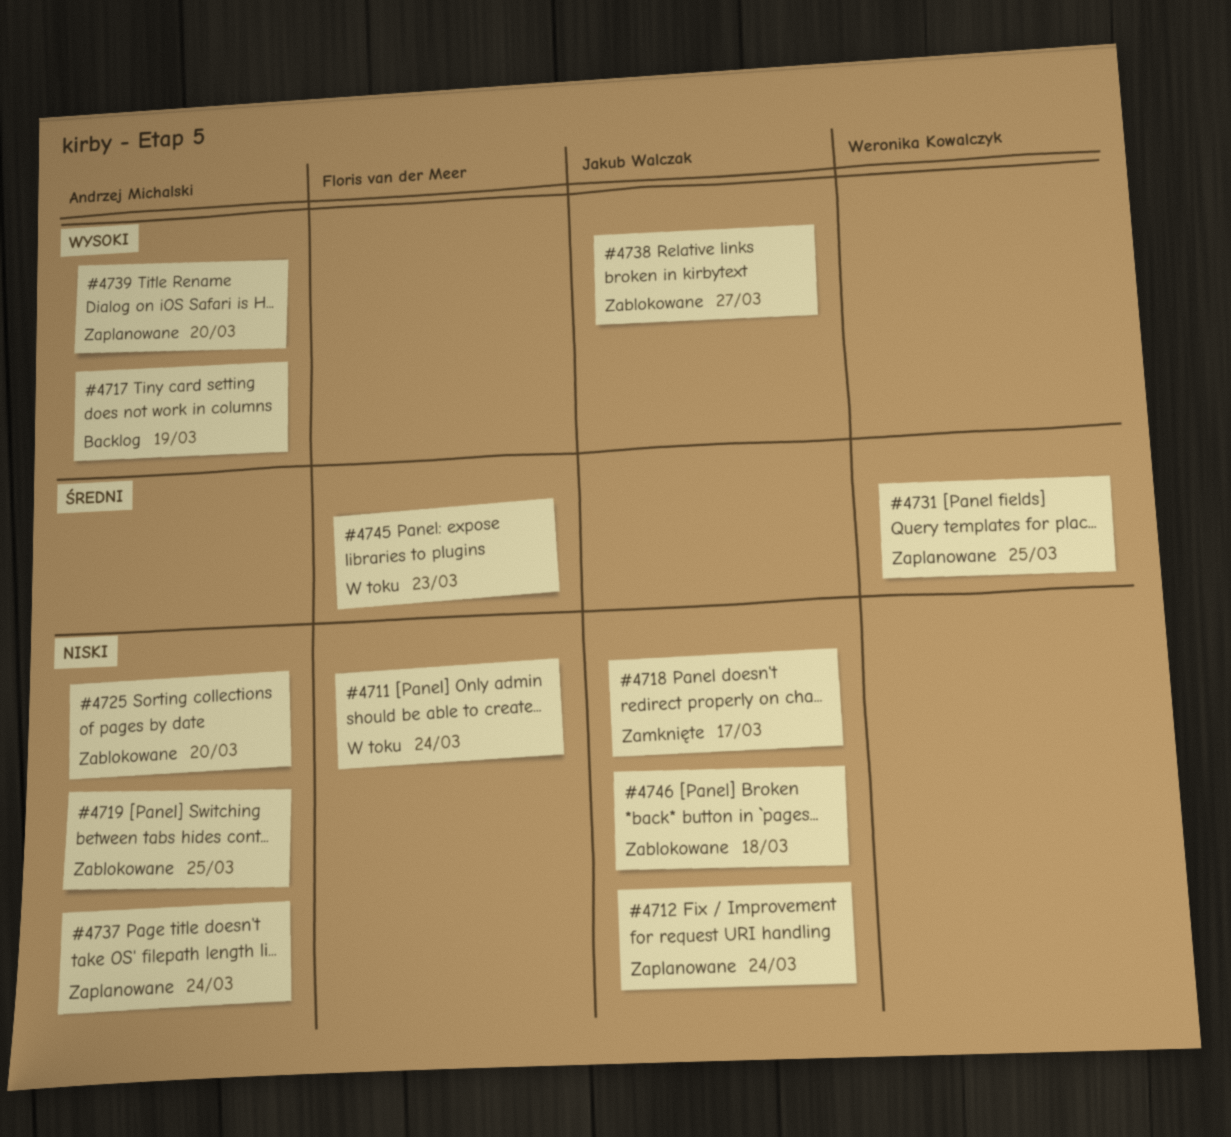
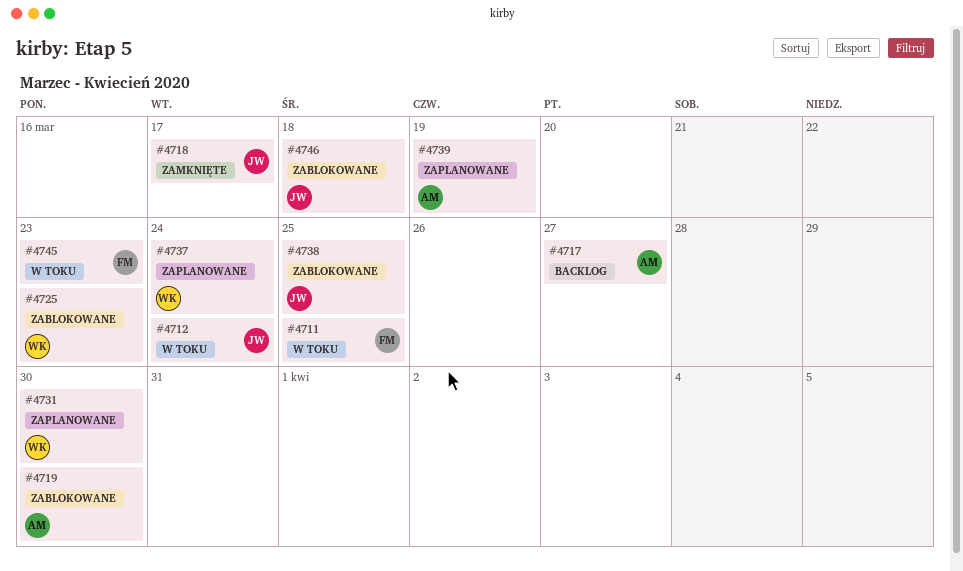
#4711, due: Mar 24 -> Mar 25
#4712, status: Zaplanowane -> W toku
#4717, due: Mar 19 -> Mar 27
#4719, due: Mar 25 -> Mar 30
#4725, owner: Andrzej Michalski -> Weronika Kowalczyk
#4725, due: Mar 20 -> Mar 23
#4731, due: Mar 25 -> Mar 30
#4737, owner: Andrzej Michalski -> Weronika Kowalczyk
#4738, due: Mar 27 -> Mar 25
#4739, due: Mar 20 -> Mar 19

